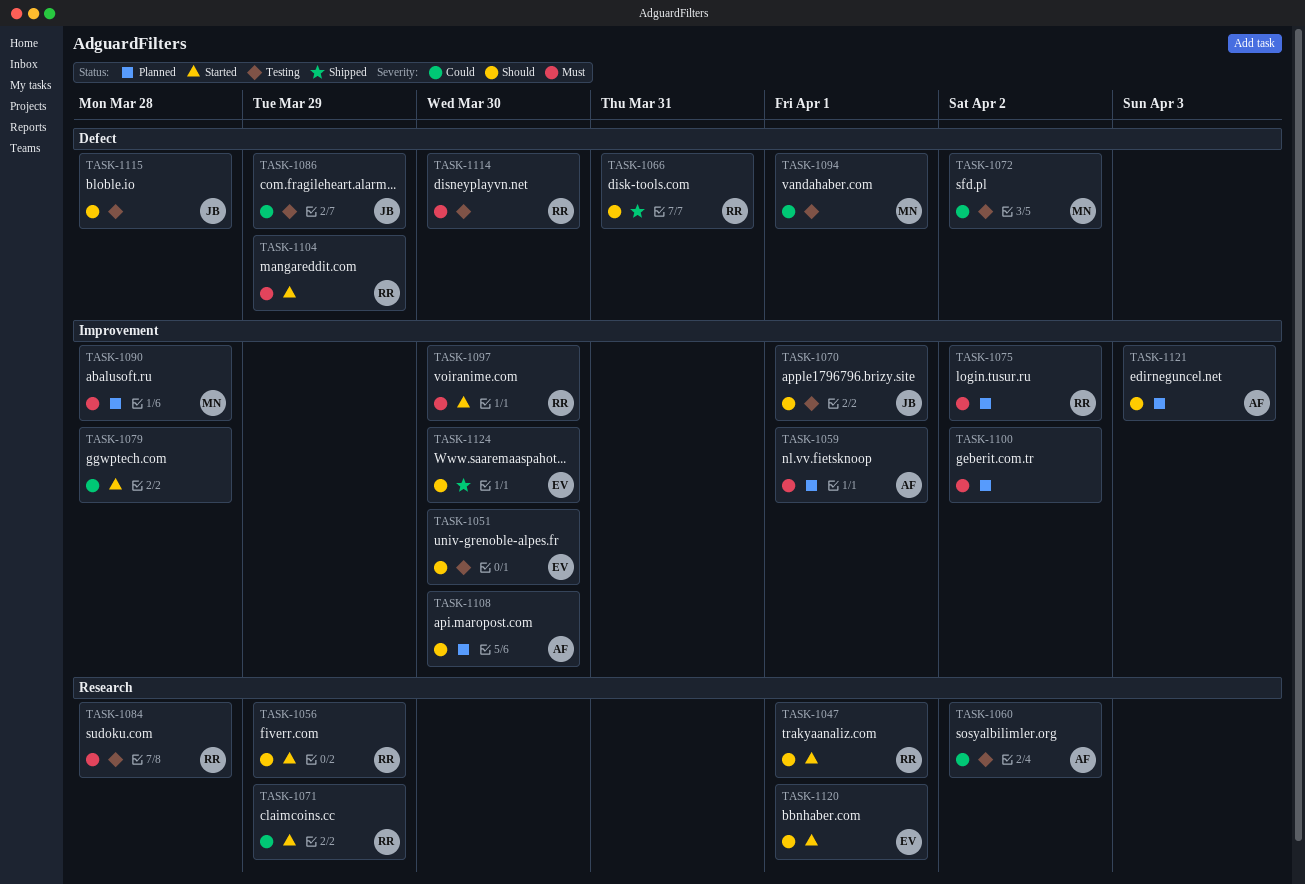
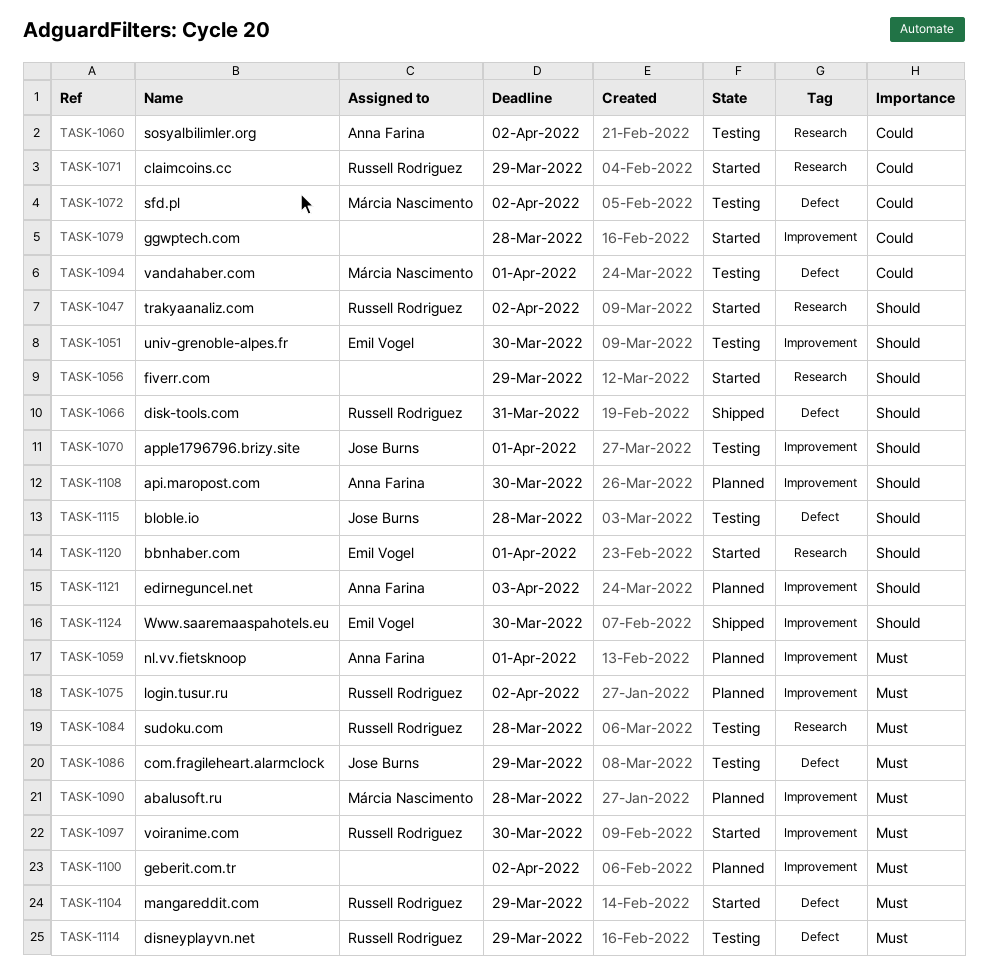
TASK-1047, due: Apr 1 -> Apr 2
TASK-1056, owner: Russell Rodriguez -> none
TASK-1086, priority: Could -> Must
TASK-1114, due: Mar 30 -> Mar 29

